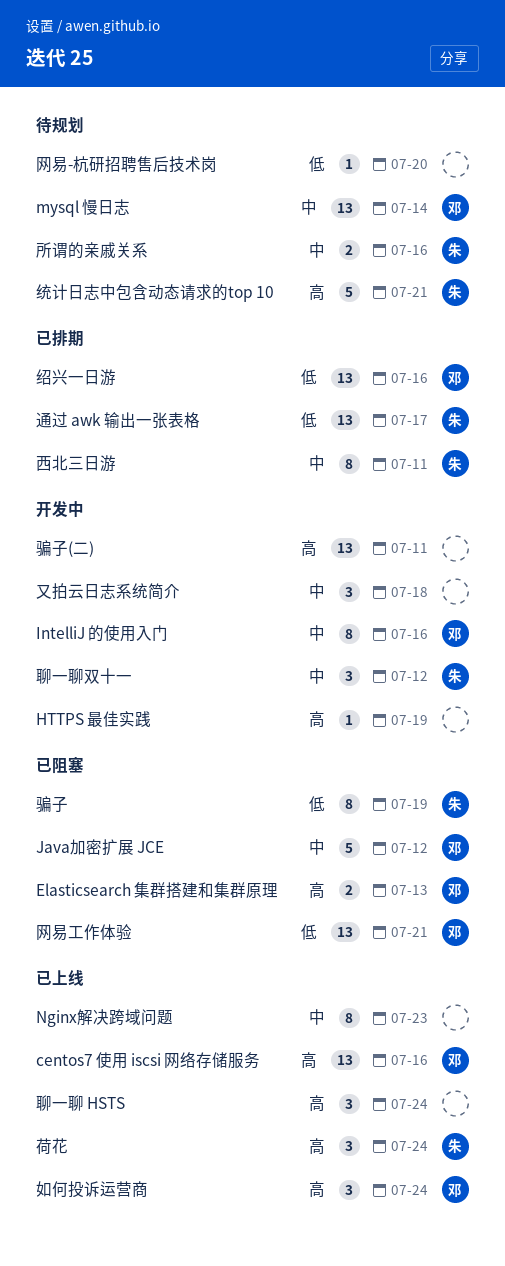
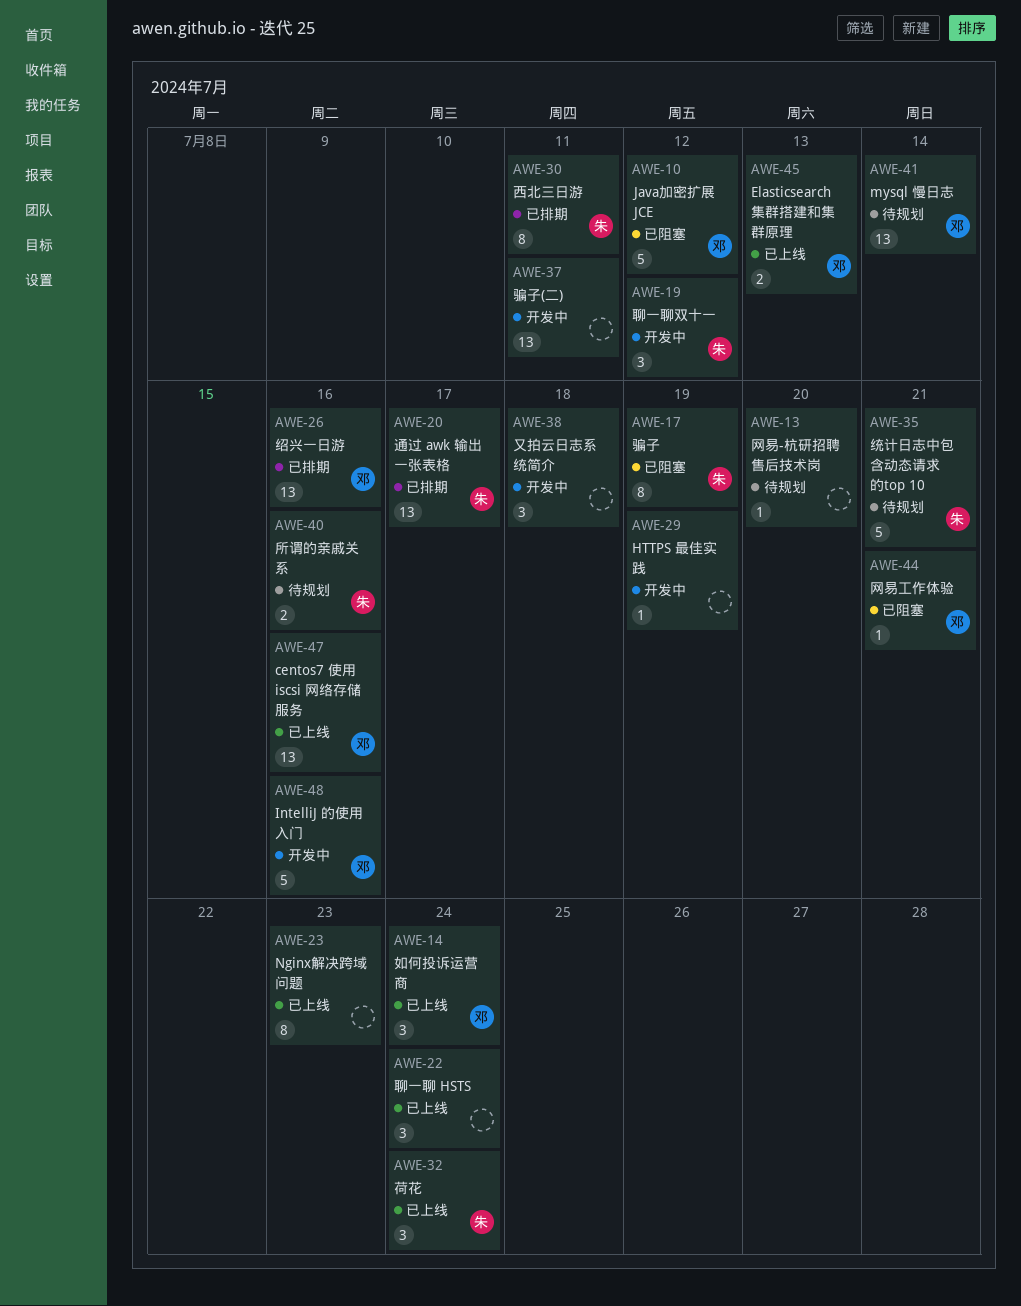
Elasticsearch 集群搭建和集群原理, status: 已阻塞 -> 已上线
IntelliJ 的使用入门, estimate: 8 -> 5
网易工作体验, estimate: 13 -> 1

